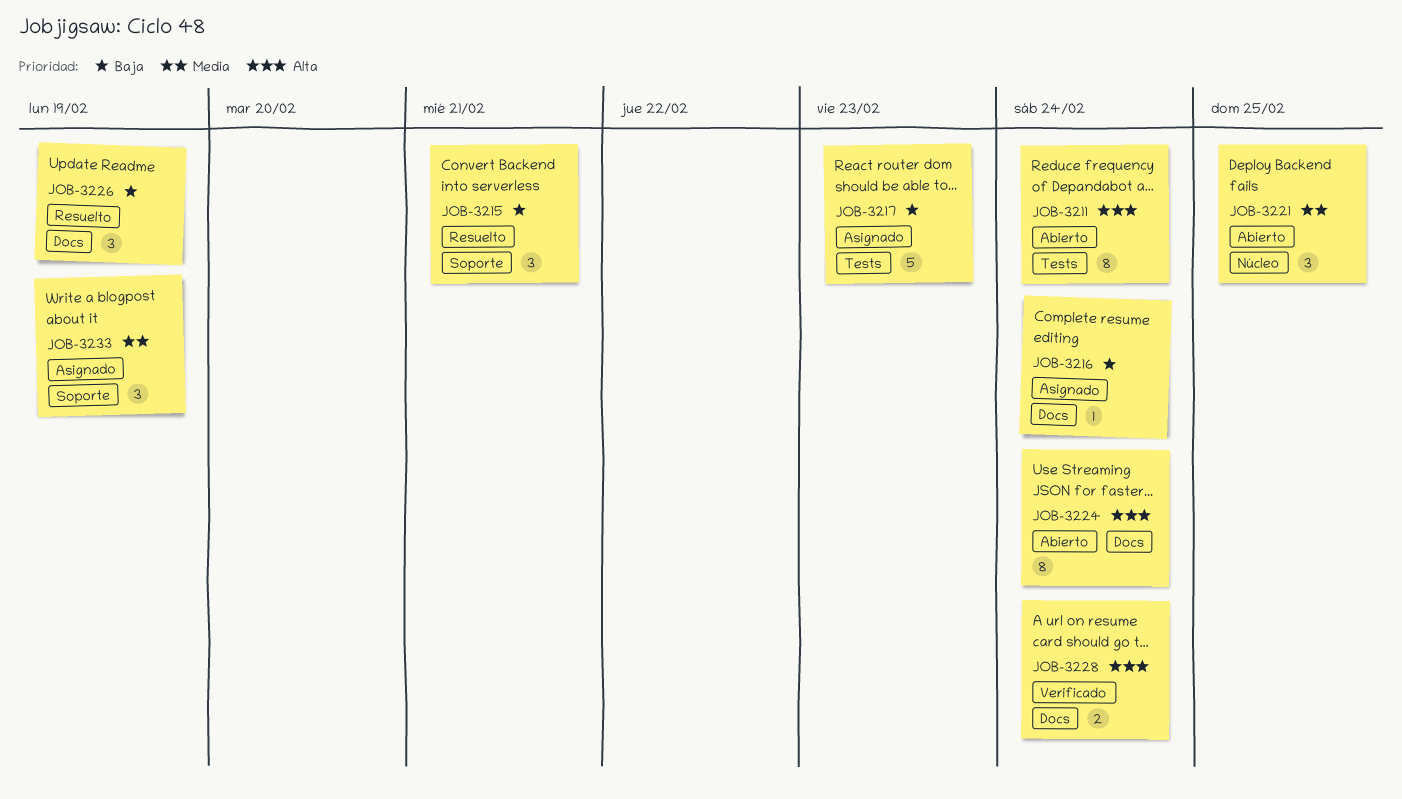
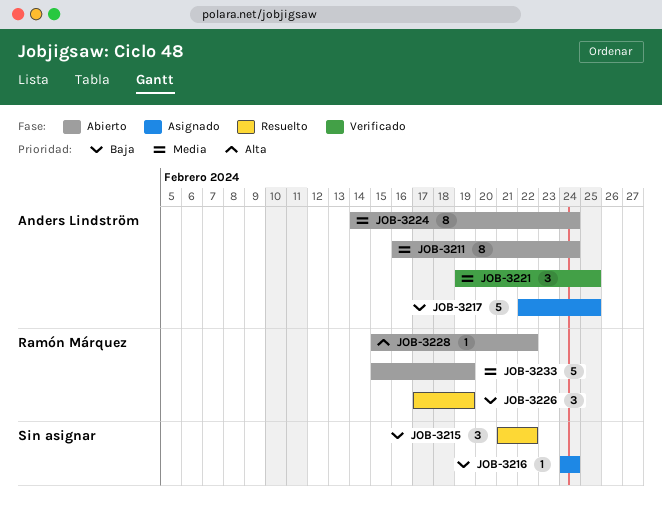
JOB-3211, priority: Alta -> Media
JOB-3215, due: Feb 21 -> Feb 22
JOB-3217, due: Feb 23 -> Feb 25
JOB-3221, status: Abierto -> Verificado
JOB-3224, priority: Alta -> Media
JOB-3228, status: Verificado -> Abierto
JOB-3228, estimate: 2 -> 1
JOB-3228, due: Feb 24 -> Feb 22
JOB-3233, status: Asignado -> Abierto
JOB-3233, estimate: 3 -> 5

